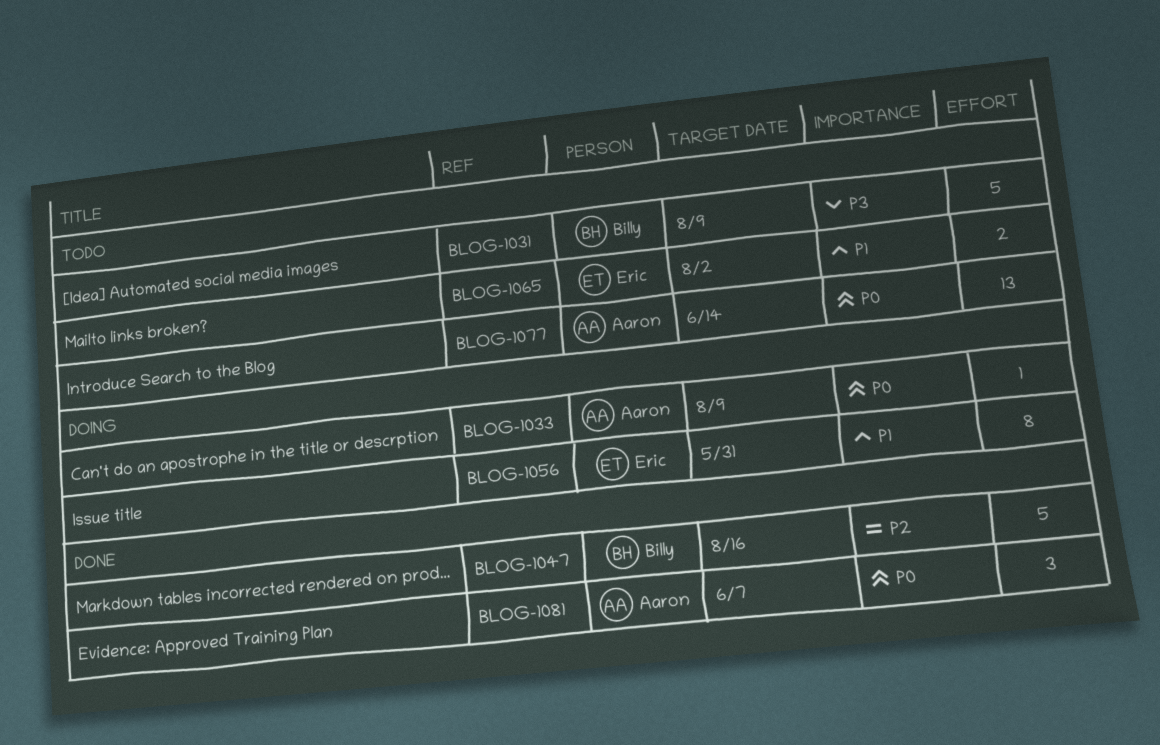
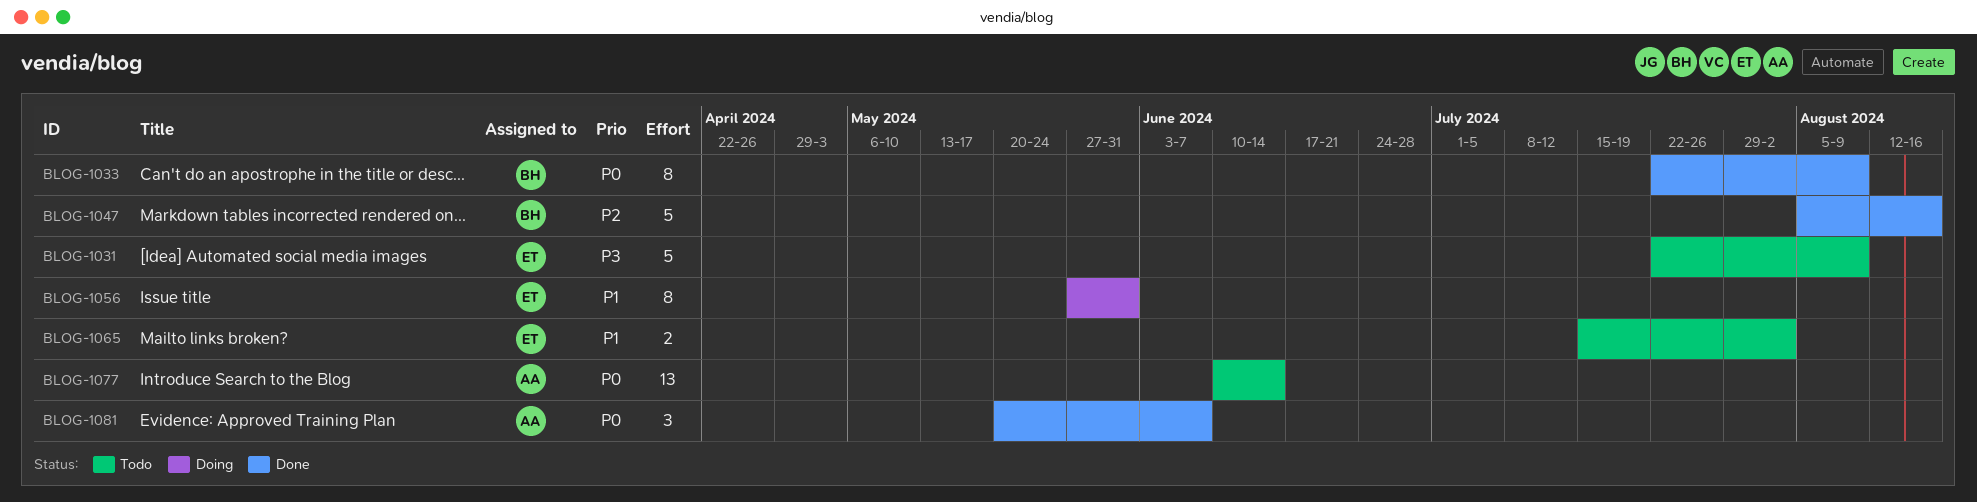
BLOG-1031, owner: Billy -> Eric
BLOG-1033, status: Doing -> Done
BLOG-1033, owner: Aaron -> Billy
BLOG-1033, estimate: 1 -> 8

